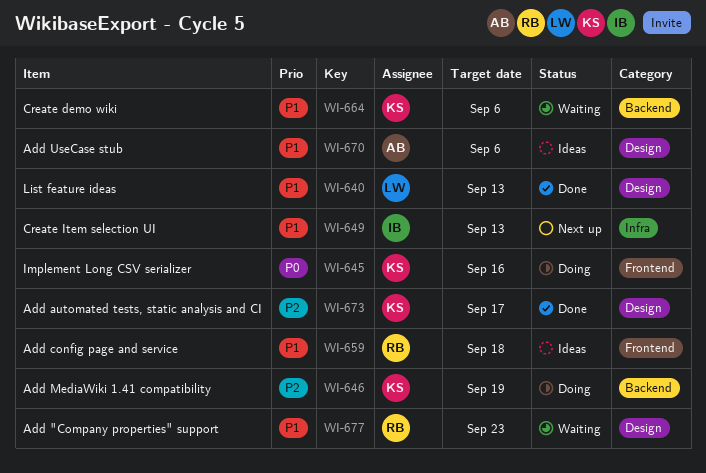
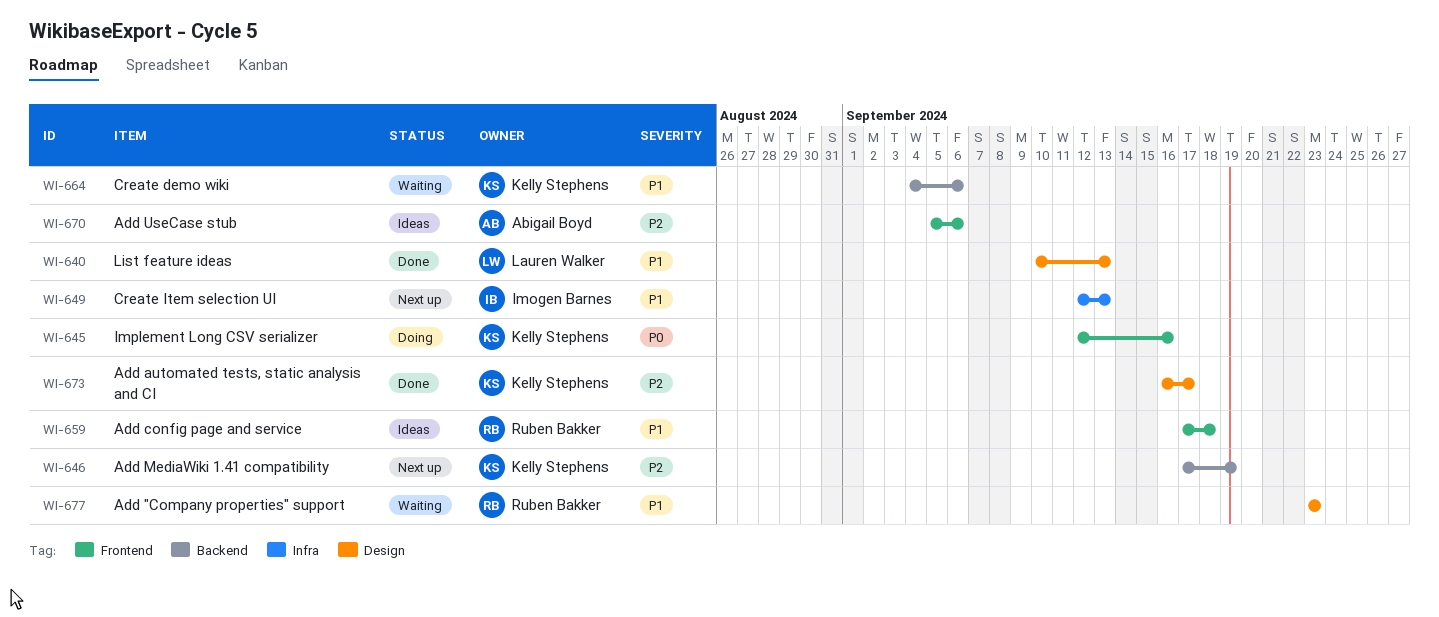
WI-646, status: Doing -> Next up
WI-670, priority: P1 -> P2
WI-670, label: Design -> Frontend

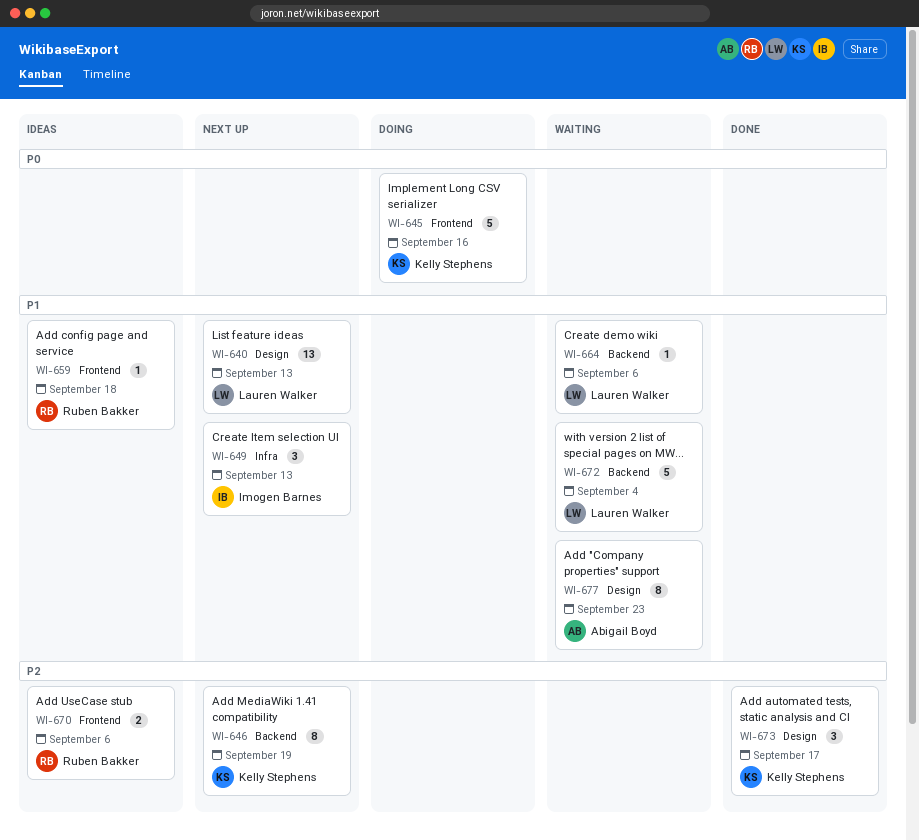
WI-640, status: Done -> Next up
WI-664, owner: Kelly Stephens -> Lauren Walker
WI-670, owner: Abigail Boyd -> Ruben Bakker
WI-672: none -> present
WI-677, owner: Ruben Bakker -> Abigail Boyd

